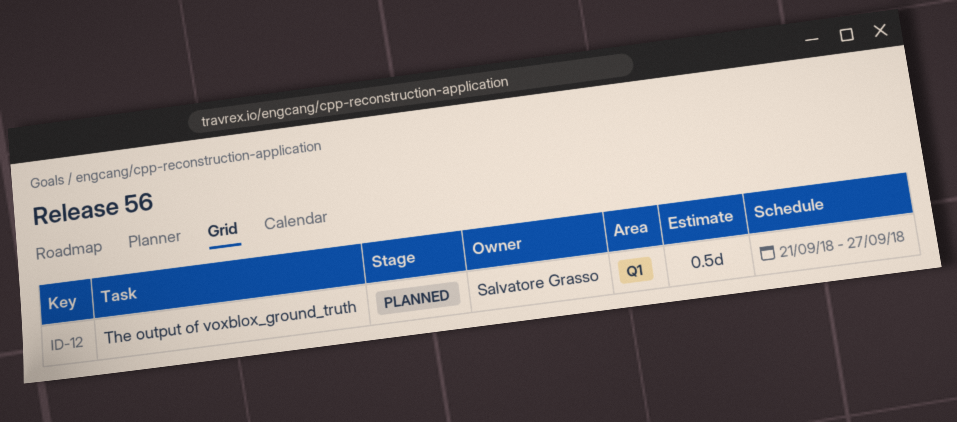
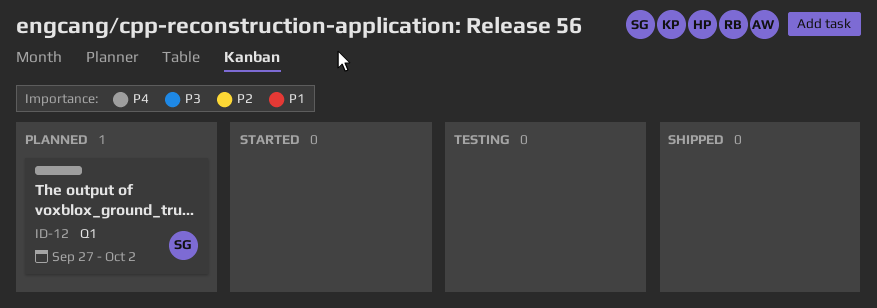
ID-12, start: Sep 21 -> Sep 27
ID-12, due: Sep 27 -> Oct 2

